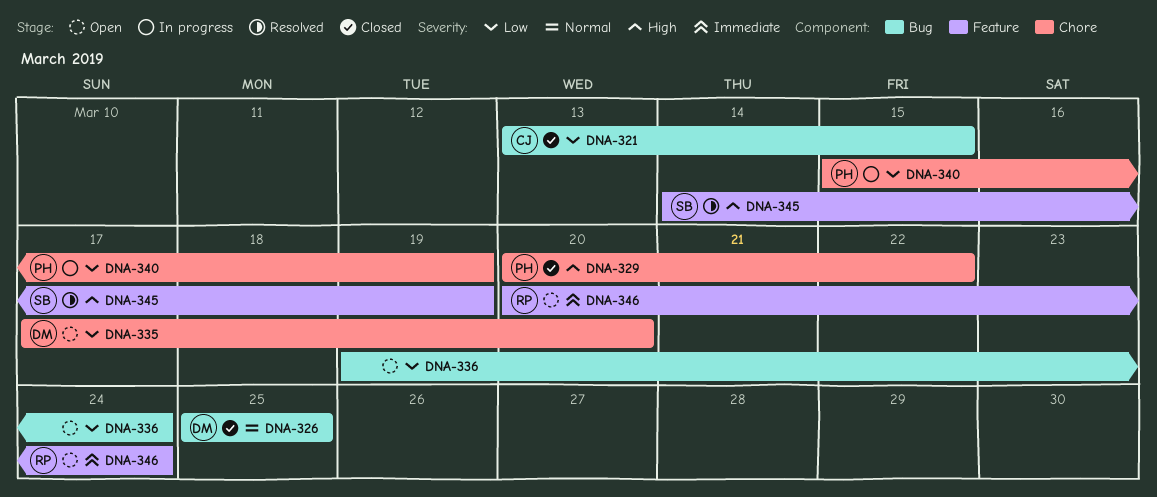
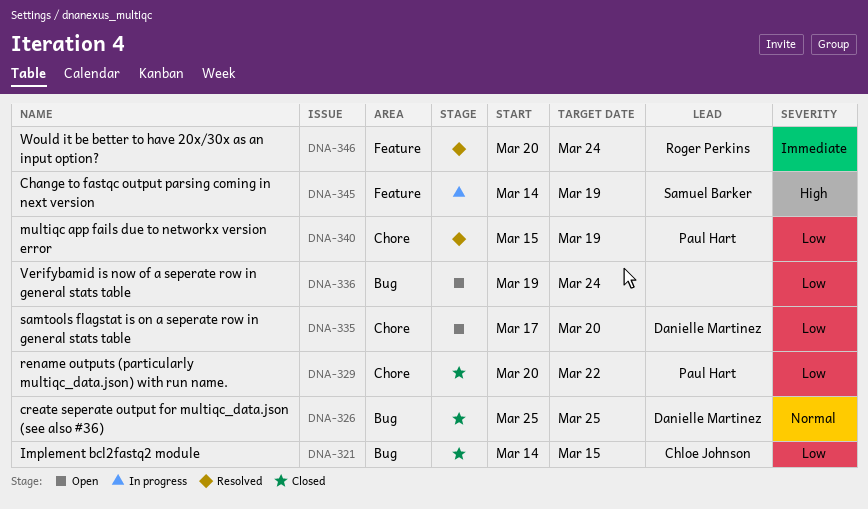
DNA-321, start: Mar 13 -> Mar 14
DNA-329, priority: High -> Low
DNA-340, status: In progress -> Resolved
DNA-345, status: Resolved -> In progress
DNA-346, status: Open -> Resolved

